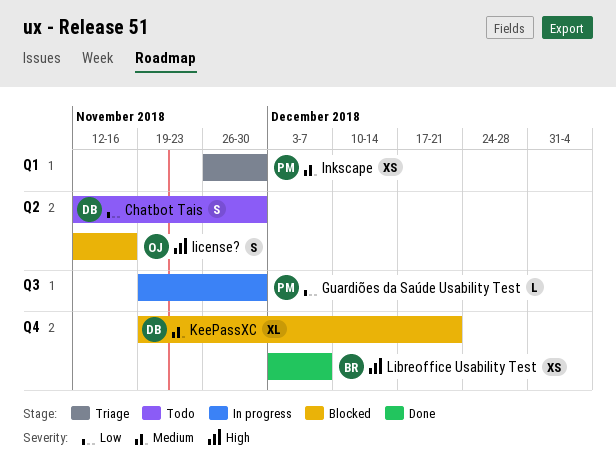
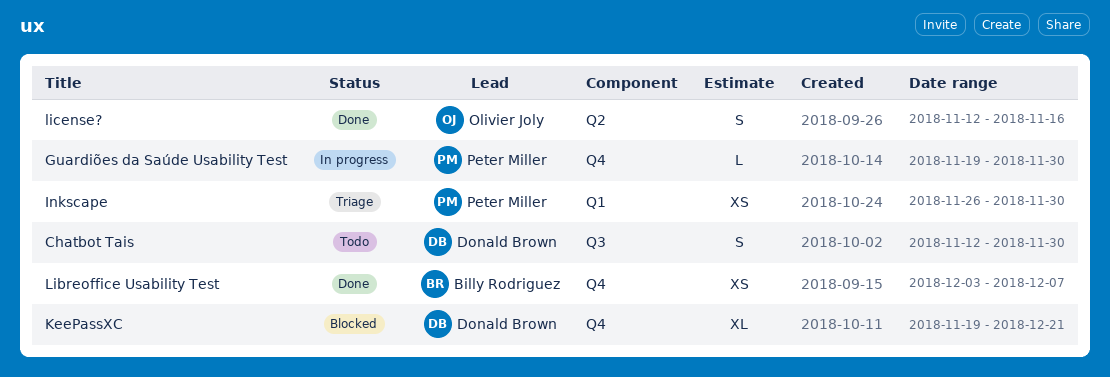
Chatbot Tais, label: Q2 -> Q3
Guardiões da Saúde Usability Test, label: Q3 -> Q4
license?, status: Blocked -> Done

